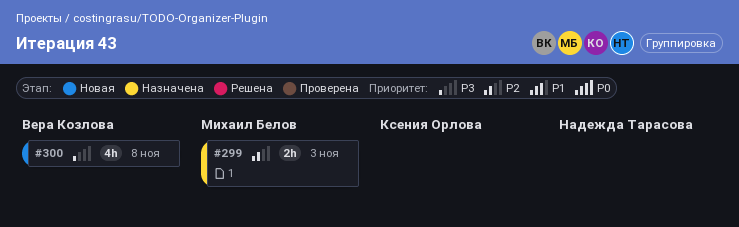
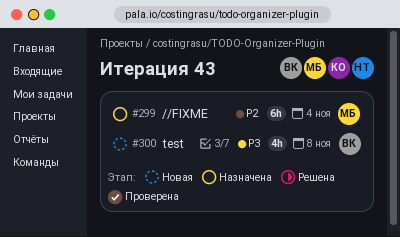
#299, estimate: 2h -> 6h
#299, due: Nov 3 -> Nov 4

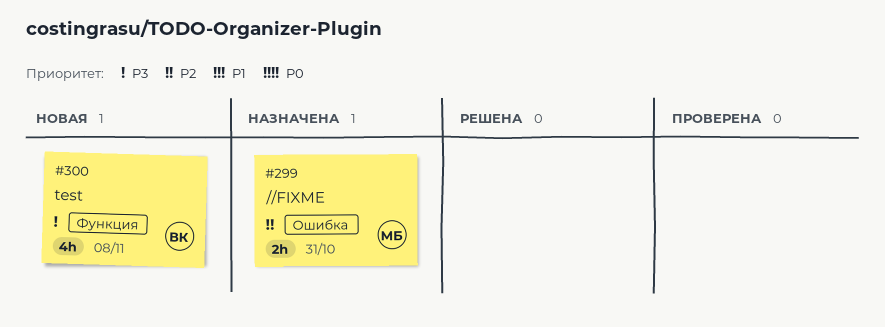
#299, estimate: 6h -> 2h
#299, due: Nov 4 -> Oct 31

